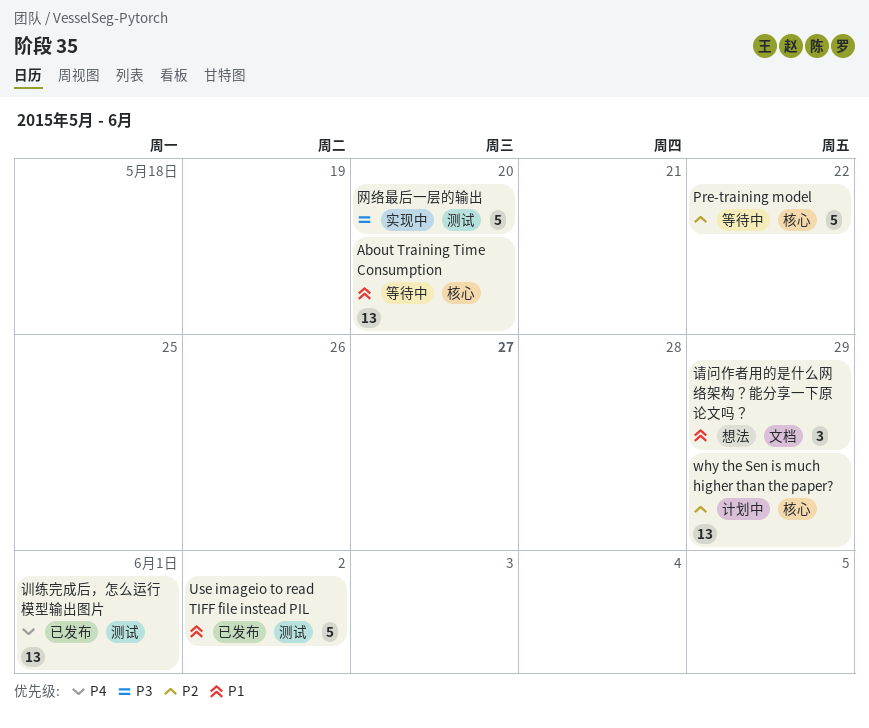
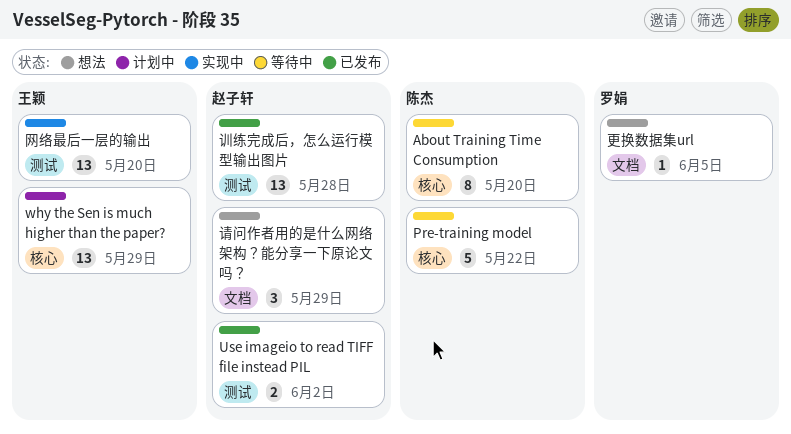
About Training Time Consumption, estimate: 13 -> 8
Use imageio to read TIFF file instead PIL, estimate: 5 -> 2
更换数据集url: none -> present
网络最后一层的输出, estimate: 5 -> 13
训练完成后，怎么运行模型输出图片, due: Jun 1 -> May 28

